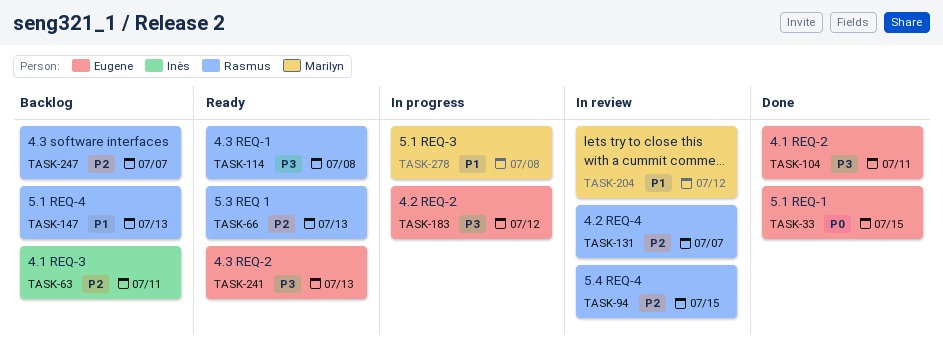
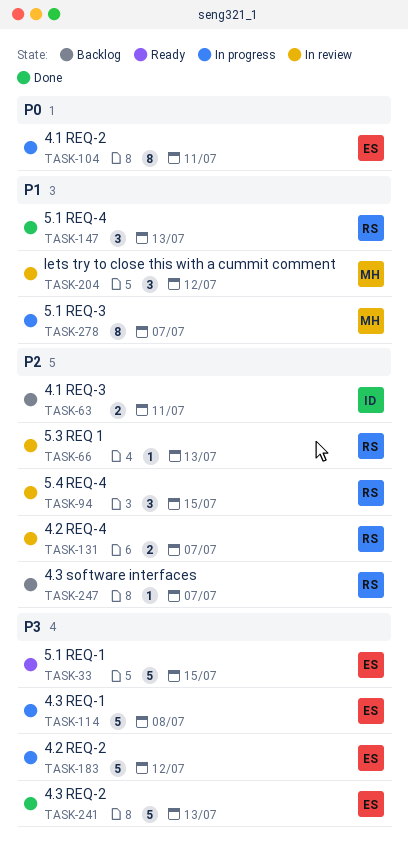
TASK-33, status: Done -> Ready
TASK-33, priority: P0 -> P3
TASK-66, status: Ready -> In review
TASK-104, status: Done -> In progress
TASK-104, priority: P3 -> P0
TASK-114, status: Ready -> In progress
TASK-114, owner: Rasmus -> Eugene
TASK-147, status: Backlog -> Done
TASK-241, status: Ready -> Done
TASK-278, due: Jul 8 -> Jul 7

